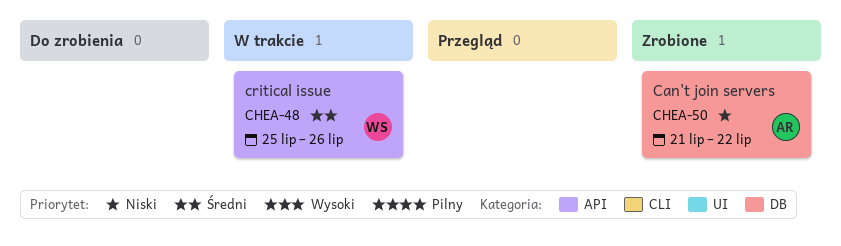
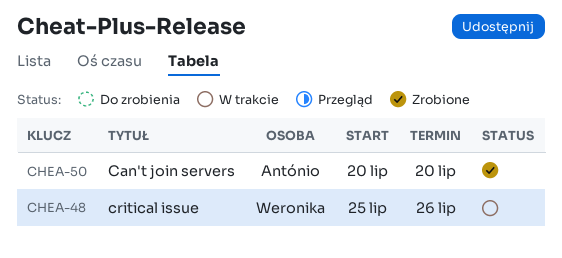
CHEA-50, start: Jul 21 -> Jul 20
CHEA-50, due: Jul 22 -> Jul 20

